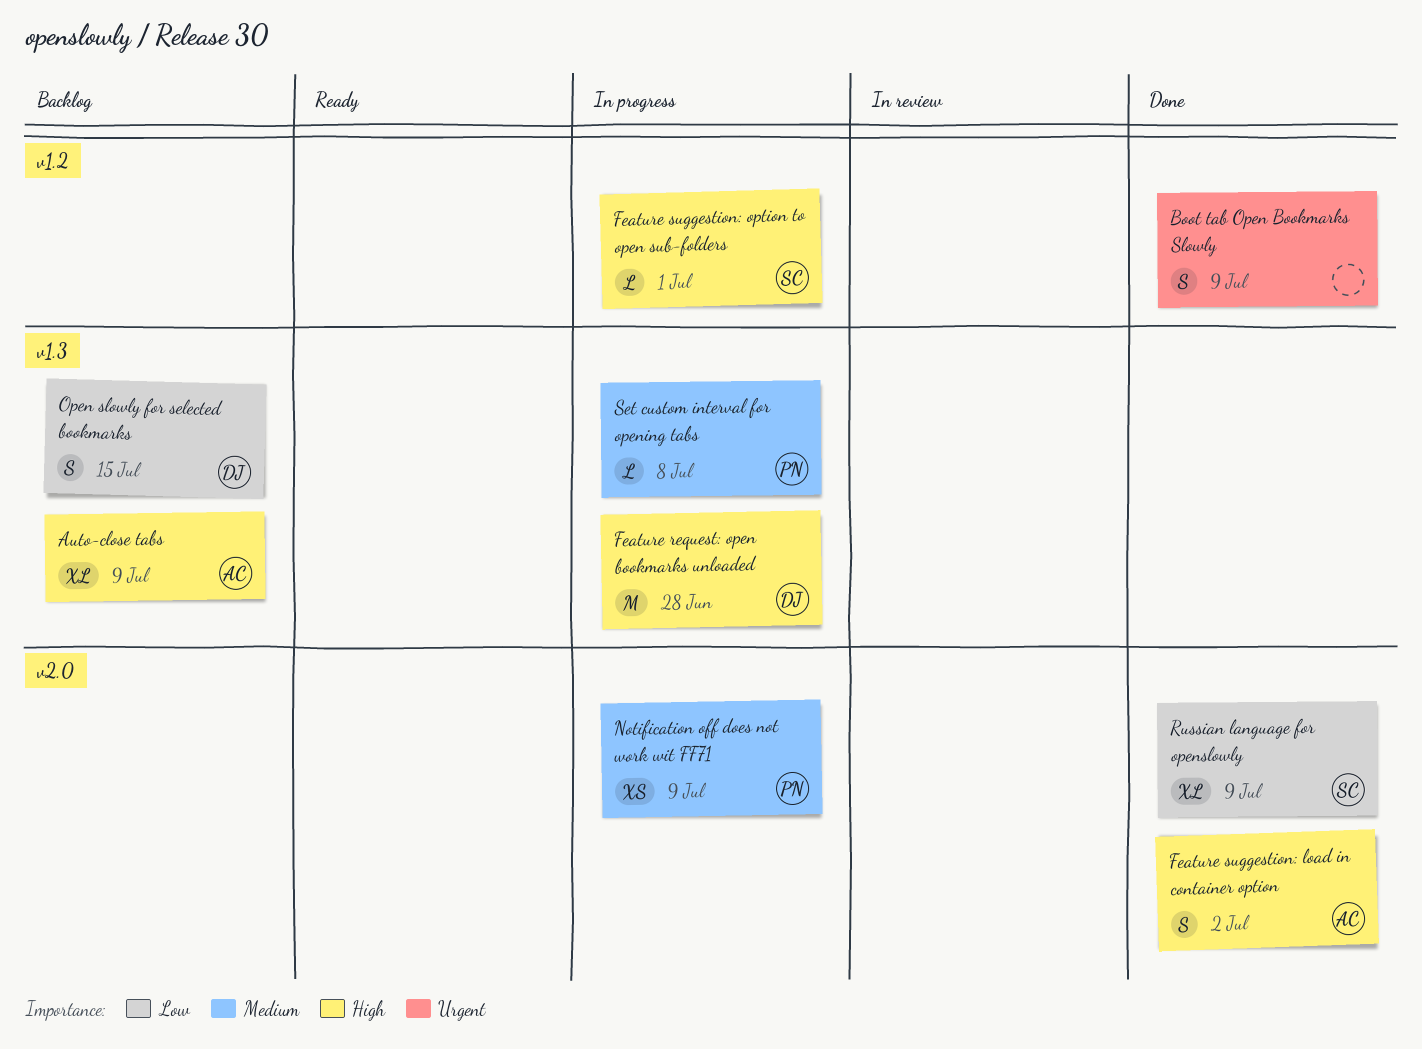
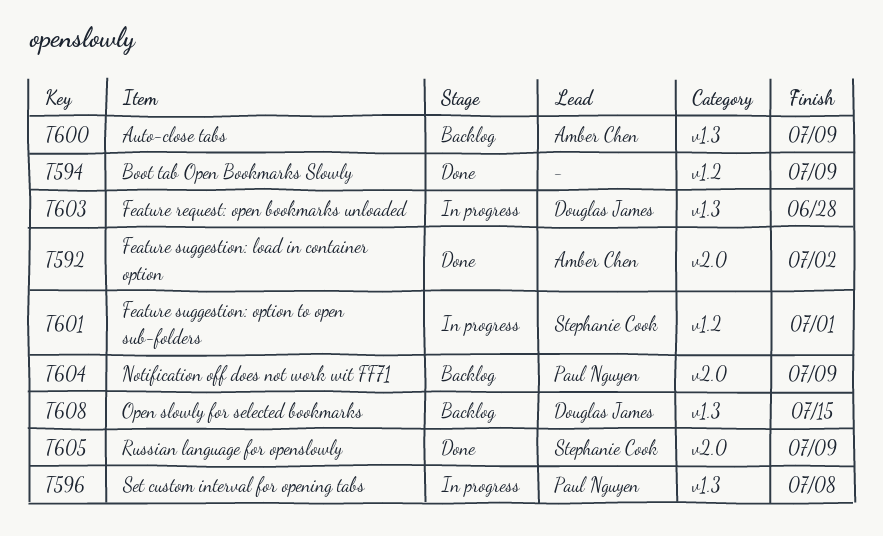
Notification off does not work wit FF71, status: In progress -> Backlog

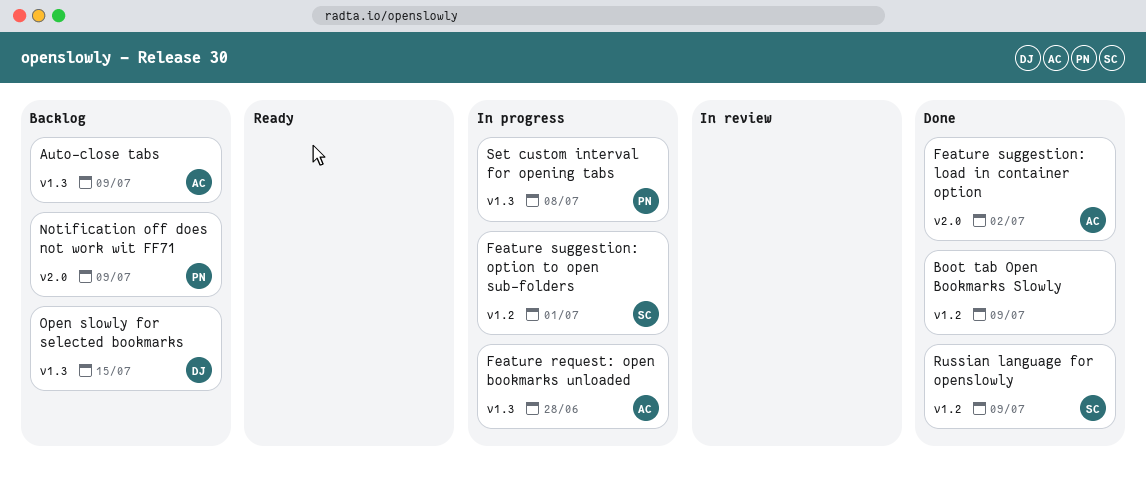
Feature request: open bookmarks unloaded, owner: Douglas James -> Amber Chen
Russian language for openslowly, label: v2.0 -> v1.2

